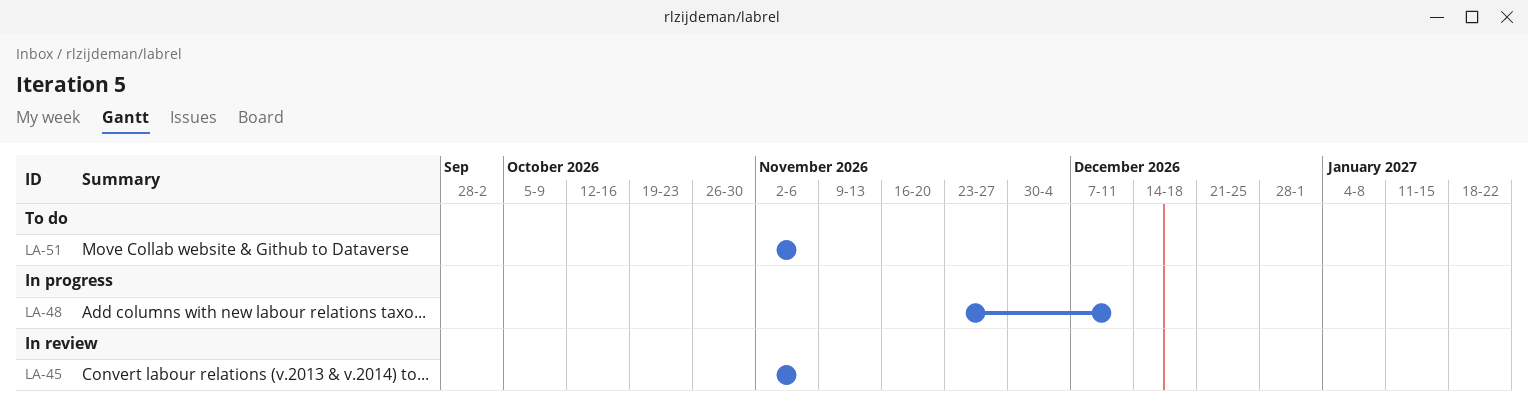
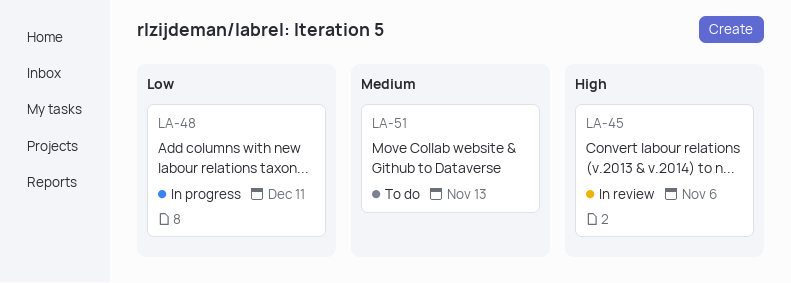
LA-51, due: Nov 6 -> Nov 13

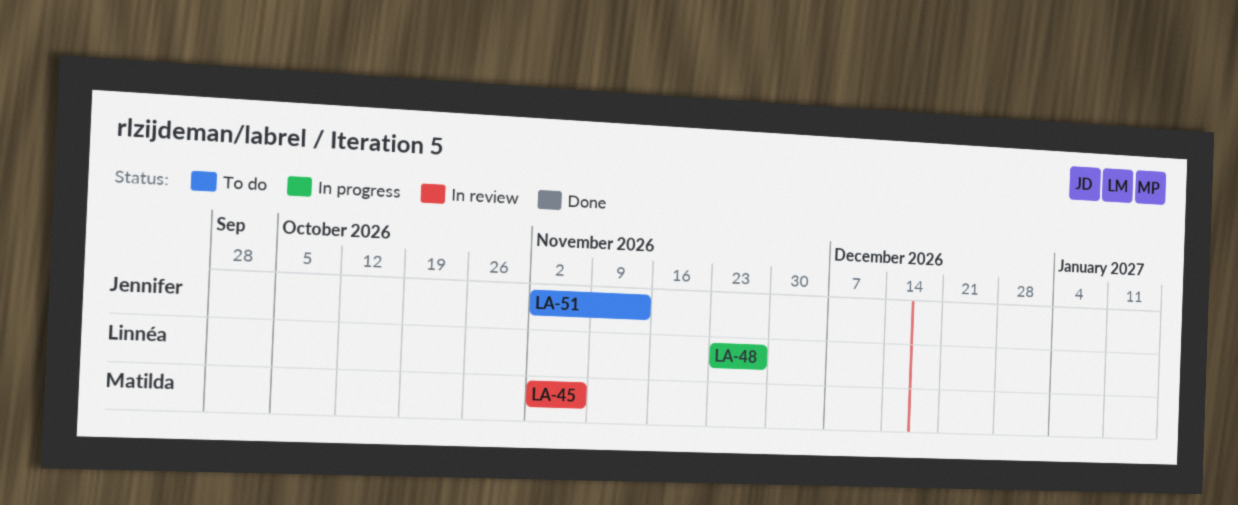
LA-48, due: Dec 11 -> Nov 27

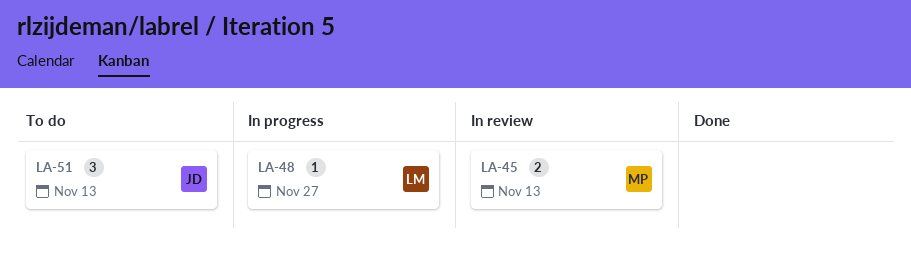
LA-45, due: Nov 6 -> Nov 13

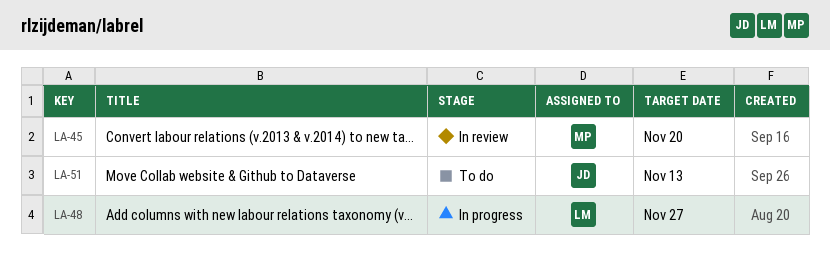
LA-45, due: Nov 13 -> Nov 20

